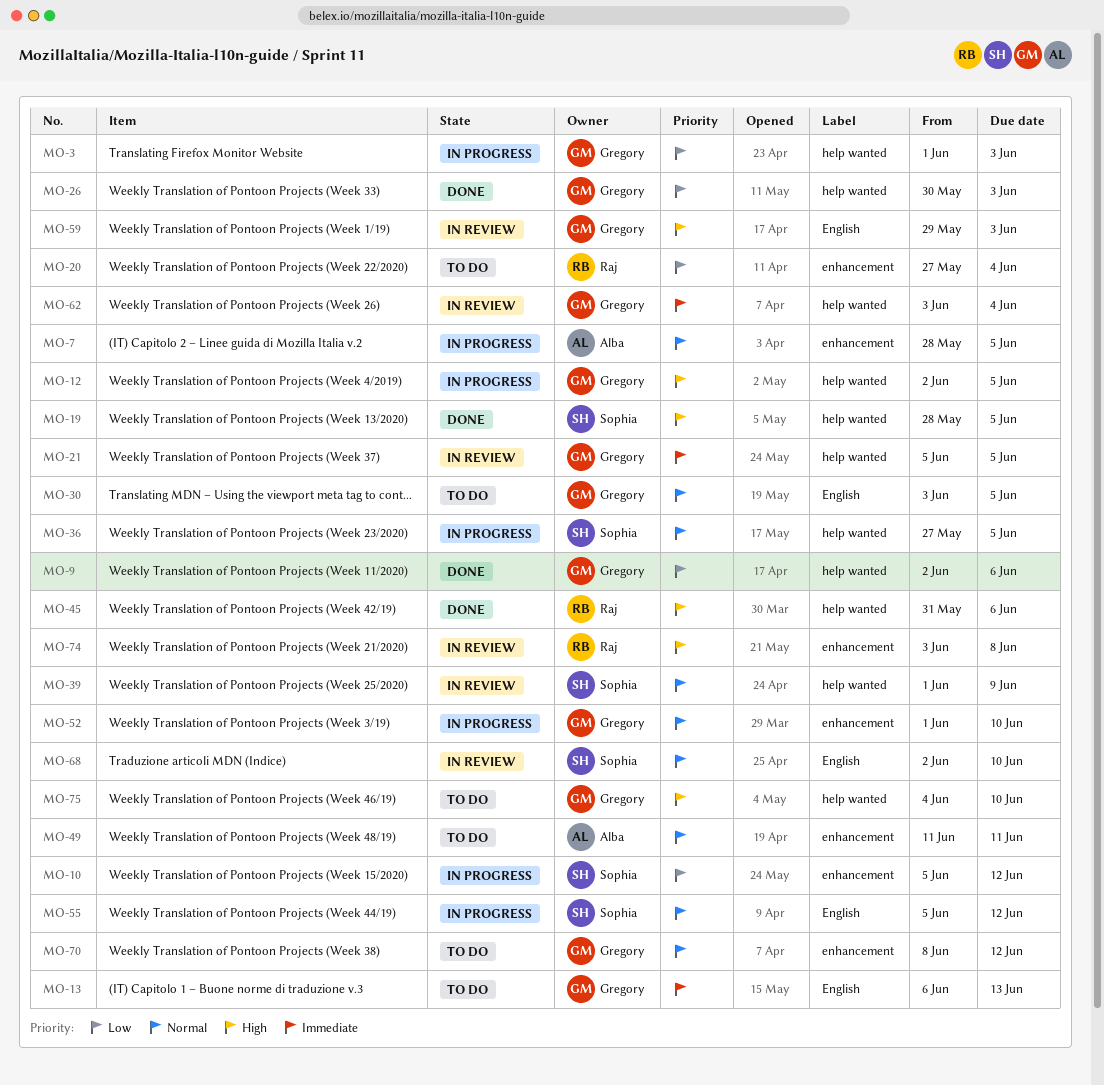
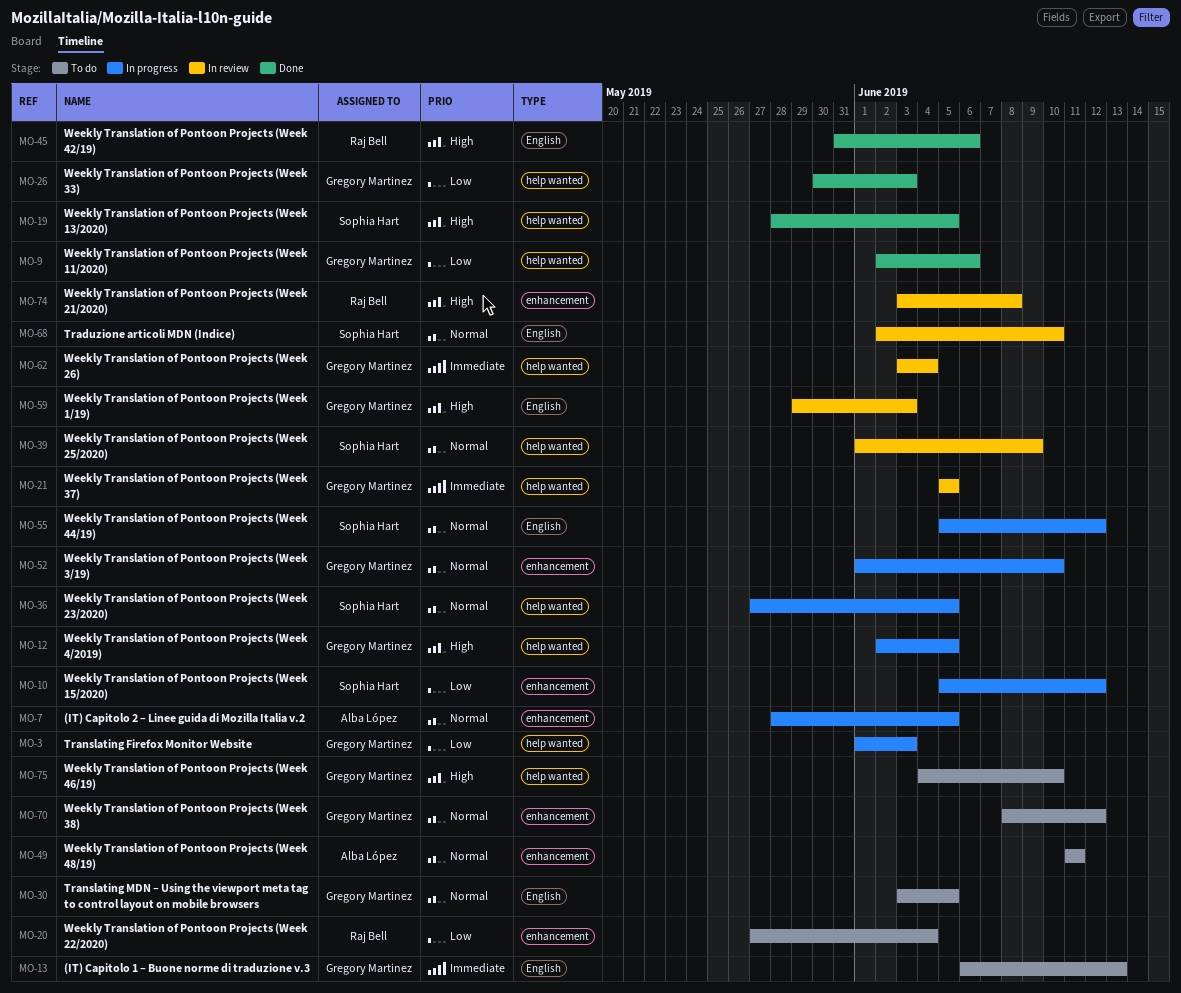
MO-45, label: help wanted -> English

